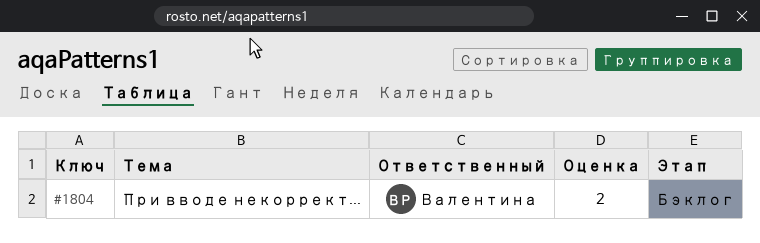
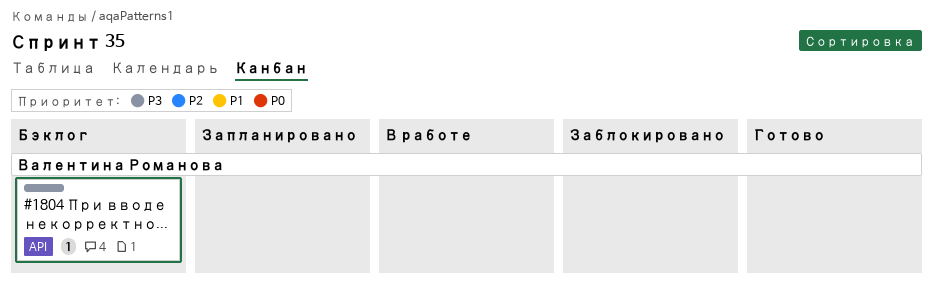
#1804, estimate: 2 -> 1

